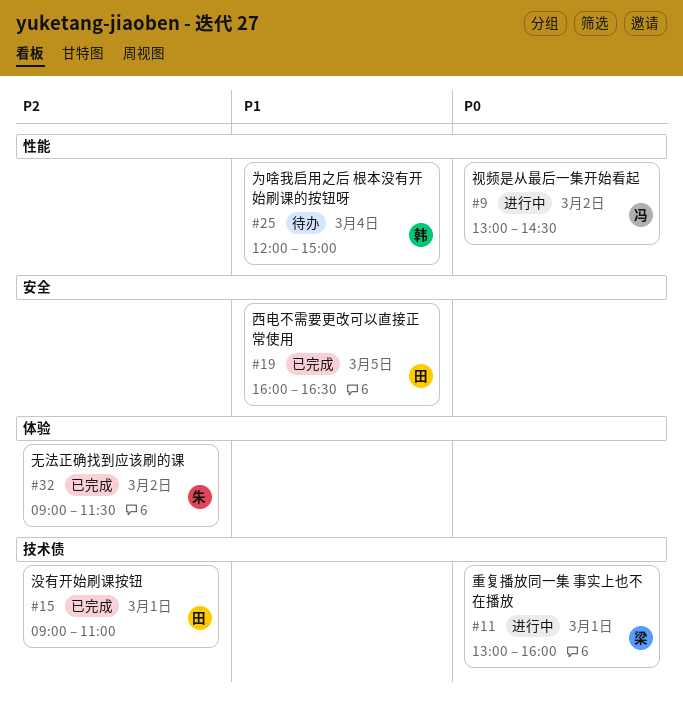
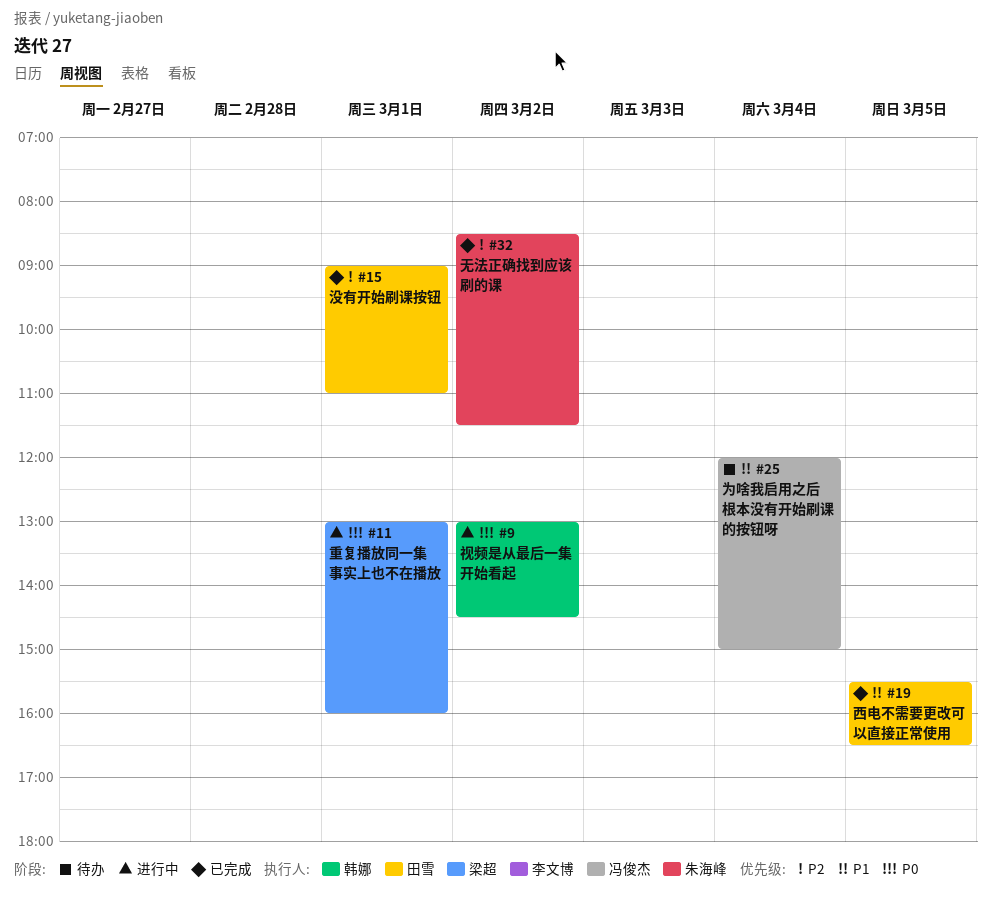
#9, owner: 冯俊杰 -> 韩娜
#19, begins: 16:00 -> 15:30
#25, owner: 韩娜 -> 冯俊杰
#32, begins: 09:00 -> 08:30

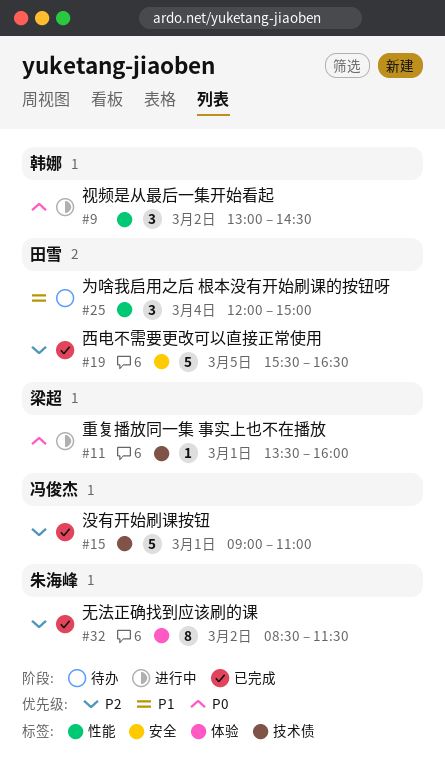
#11, begins: 13:00 -> 13:30
#15, owner: 田雪 -> 冯俊杰
#19, priority: P1 -> P2
#25, owner: 冯俊杰 -> 田雪

